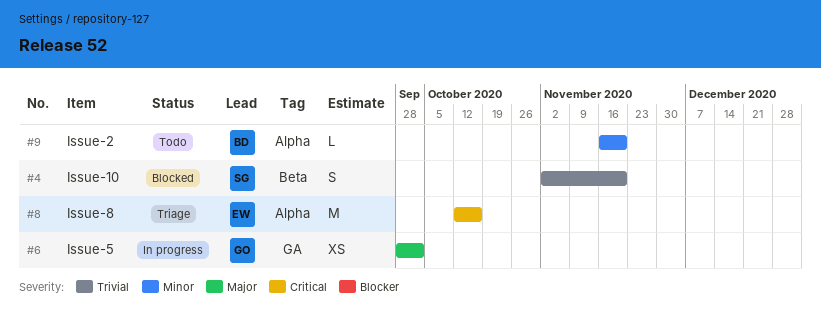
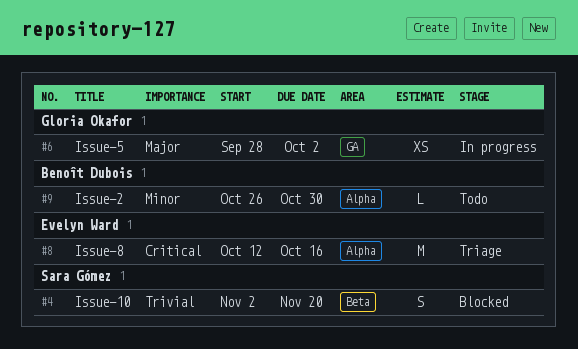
#9, start: Nov 16 -> Oct 26
#9, due: Nov 20 -> Oct 30

